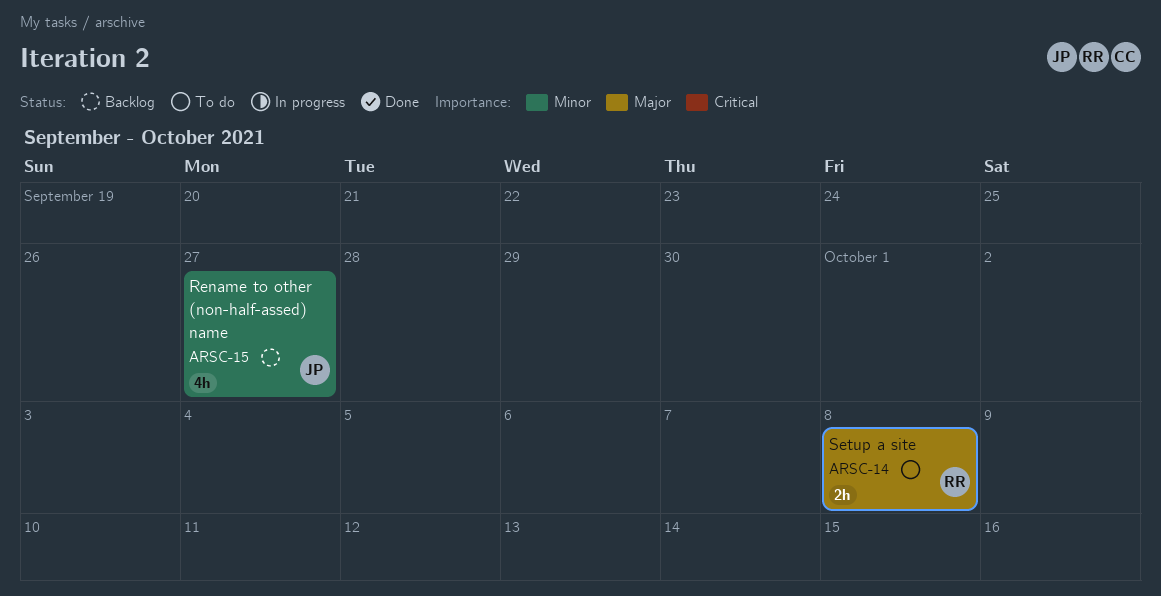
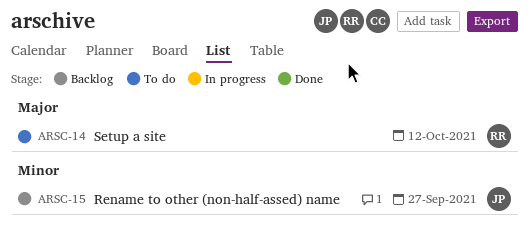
ARSC-14, due: Oct 8 -> Oct 12

